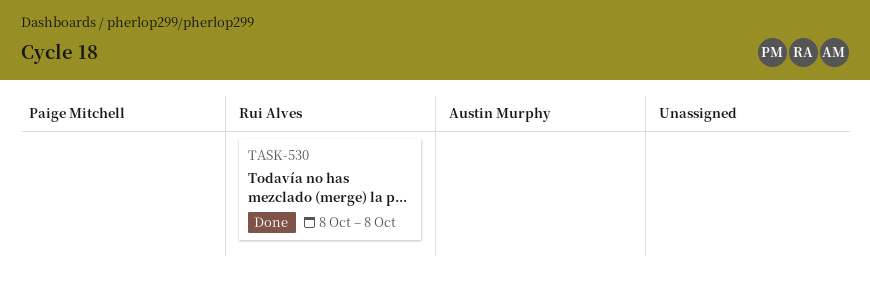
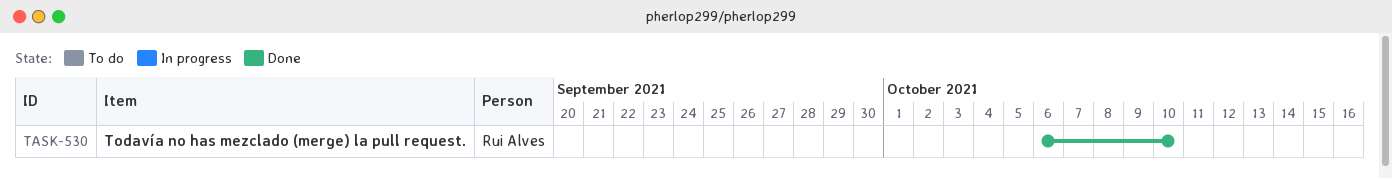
TASK-530, start: Oct 8 -> Oct 6
TASK-530, due: Oct 8 -> Oct 10

